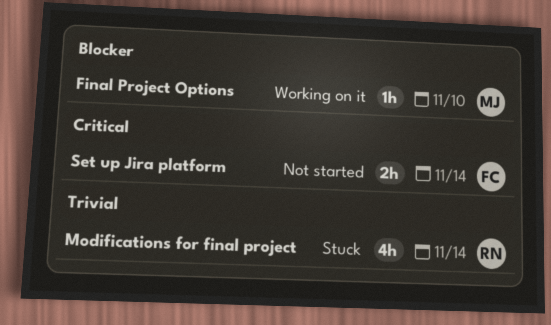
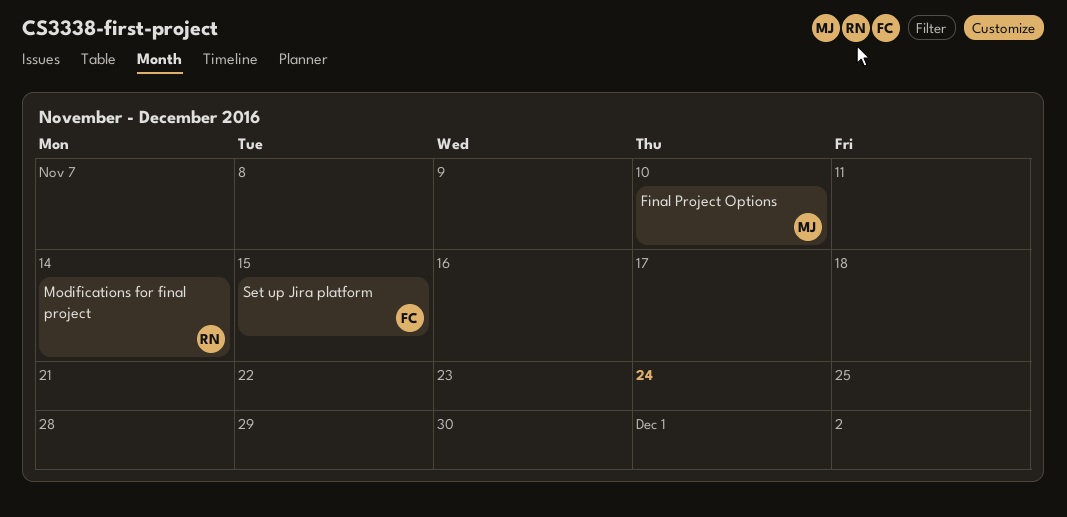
Set up Jira platform, due: Nov 14 -> Nov 15

